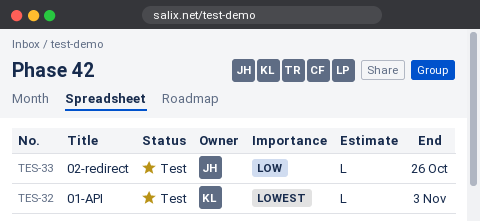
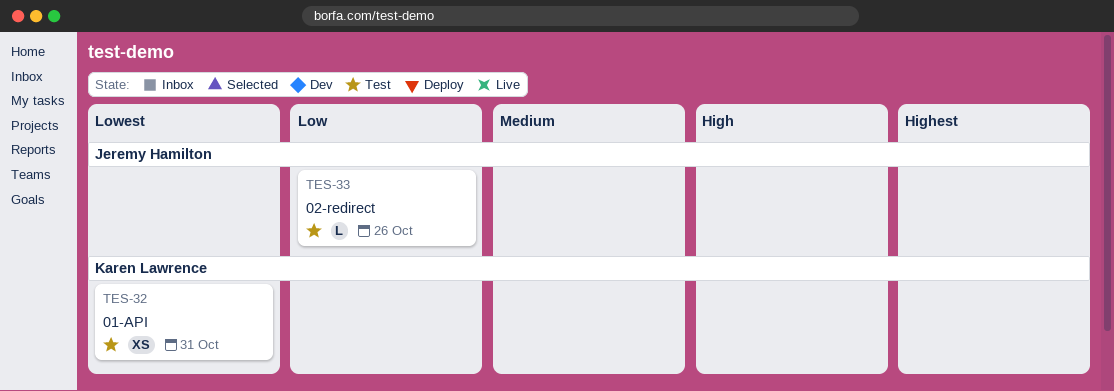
TES-32, estimate: L -> XS
TES-32, due: Nov 3 -> Oct 31

